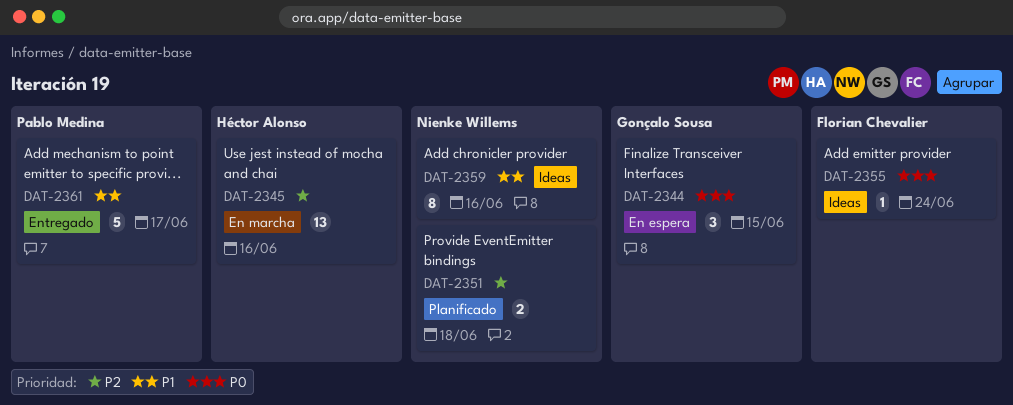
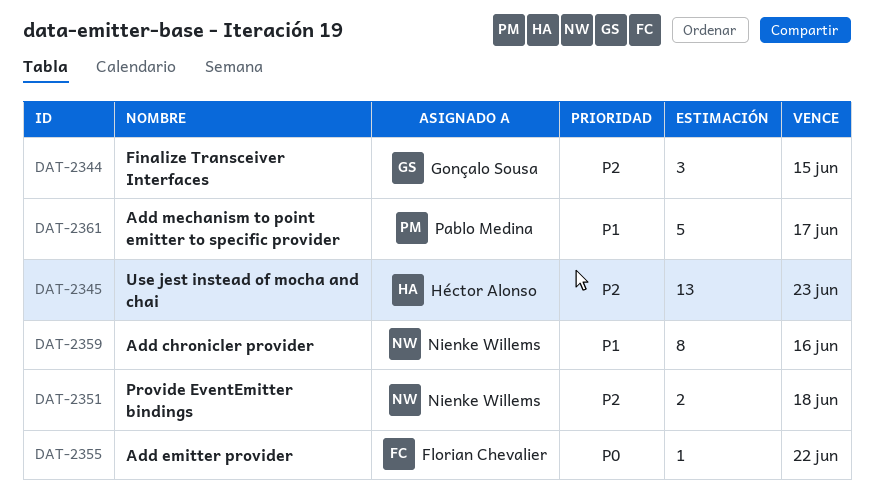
DAT-2344, priority: P0 -> P2
DAT-2345, due: Jun 16 -> Jun 23
DAT-2355, due: Jun 24 -> Jun 22

